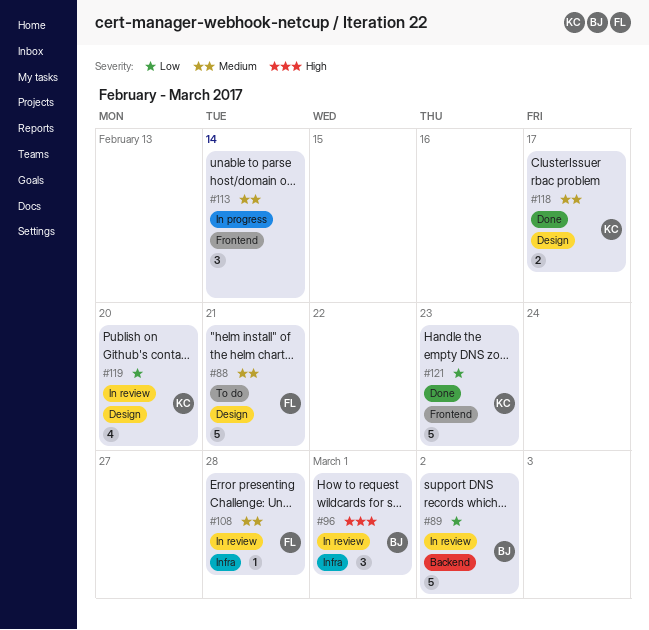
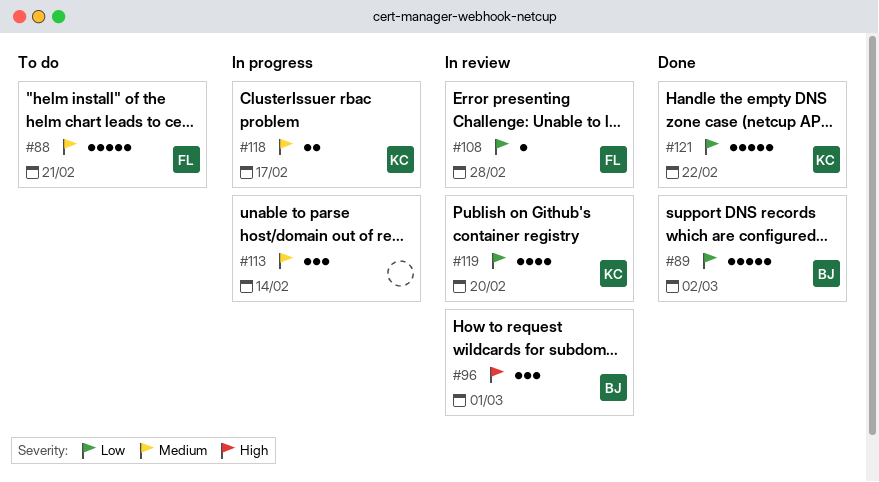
#89, status: In review -> Done
#108, priority: Medium -> Low
#118, status: Done -> In progress
#121, due: Feb 23 -> Feb 22

